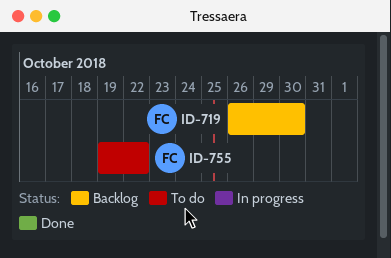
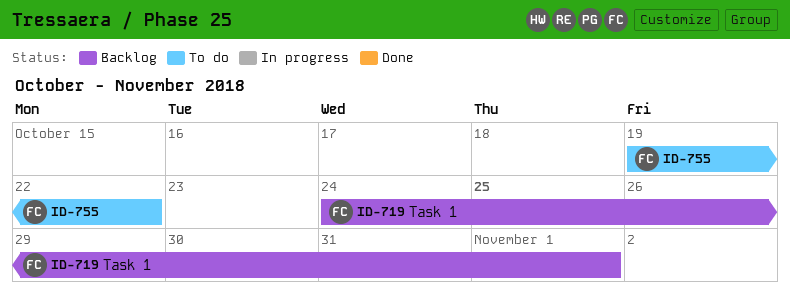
ID-719, start: Oct 26 -> Oct 24
ID-719, due: Oct 30 -> Nov 1

